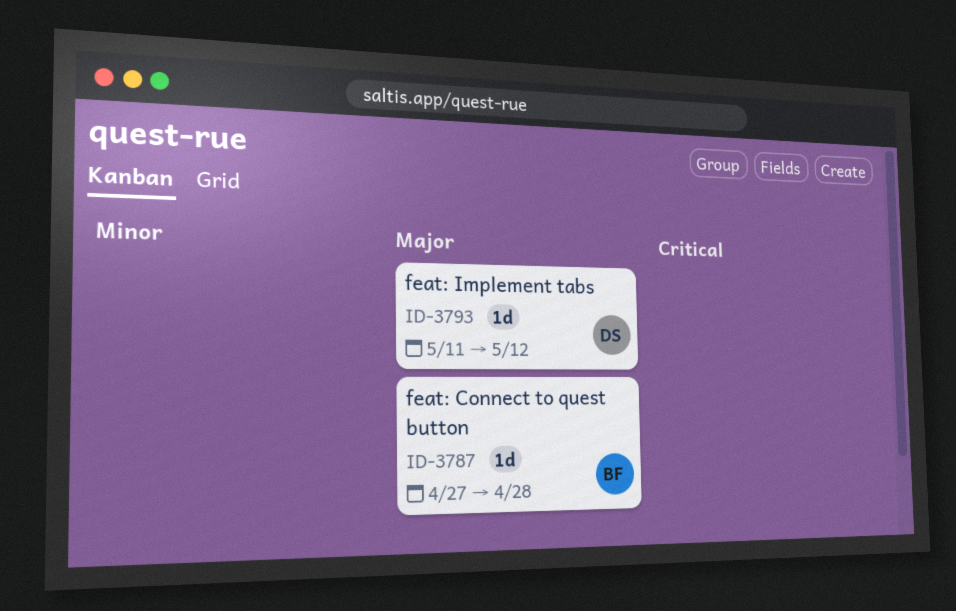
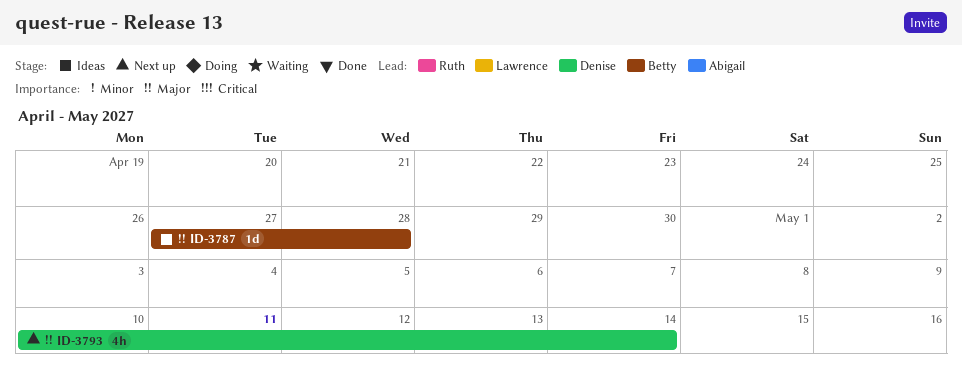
ID-3793, estimate: 1d -> 4h
ID-3793, start: May 11 -> May 10
ID-3793, due: May 12 -> May 14

